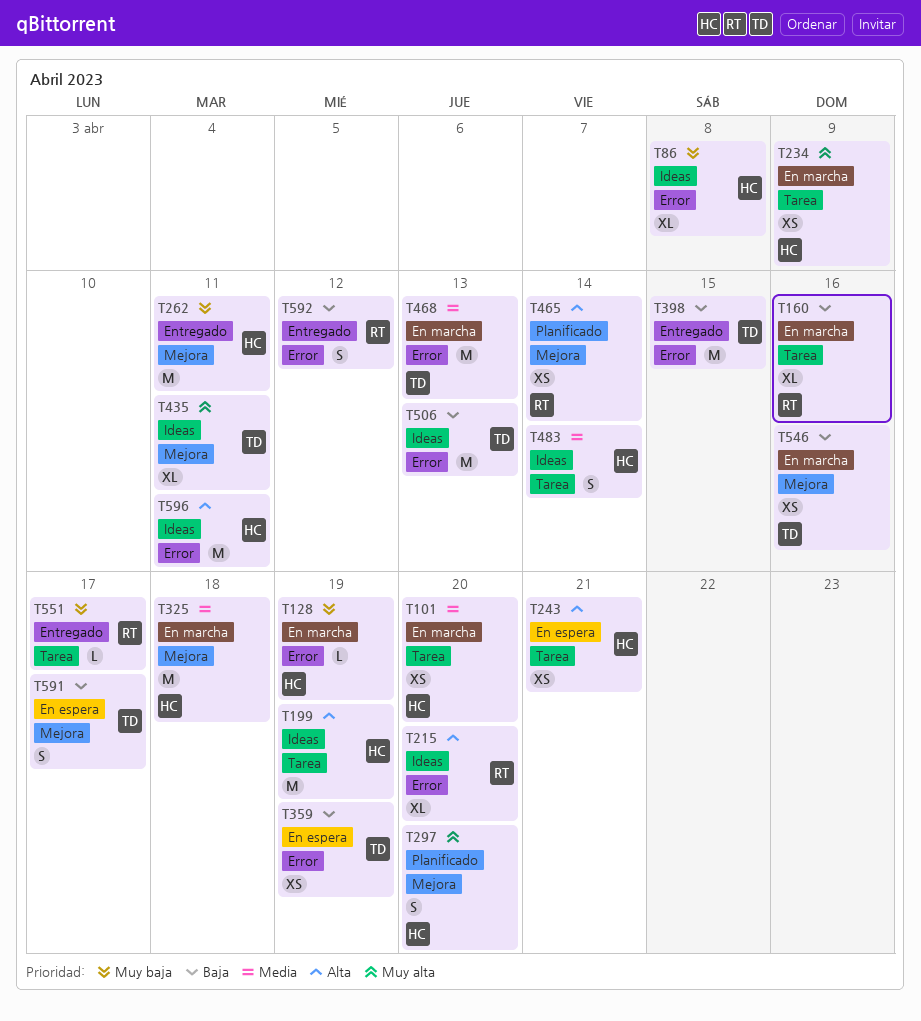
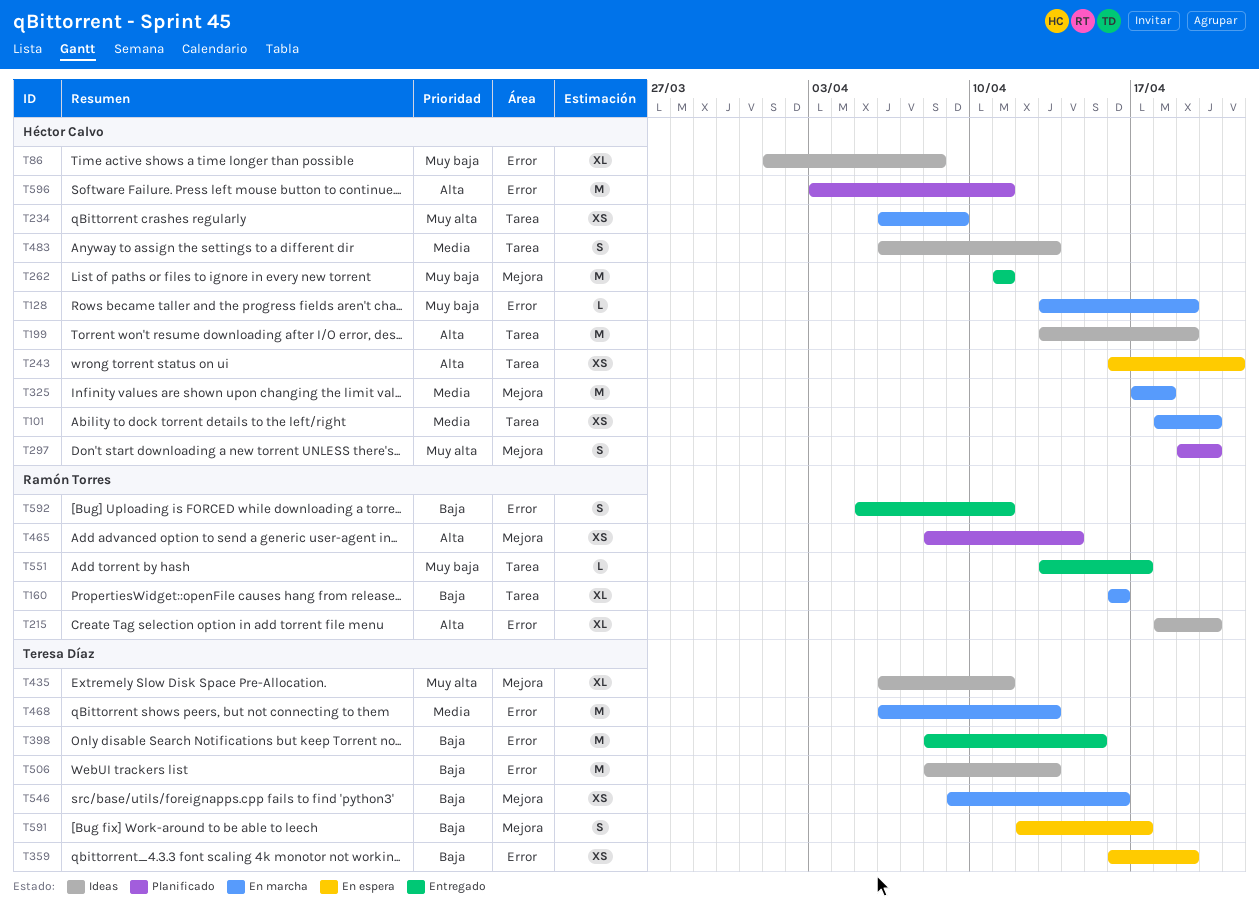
T483, due: Apr 14 -> Apr 13
T592, due: Apr 12 -> Apr 11
T596, status: Ideas -> Planificado

